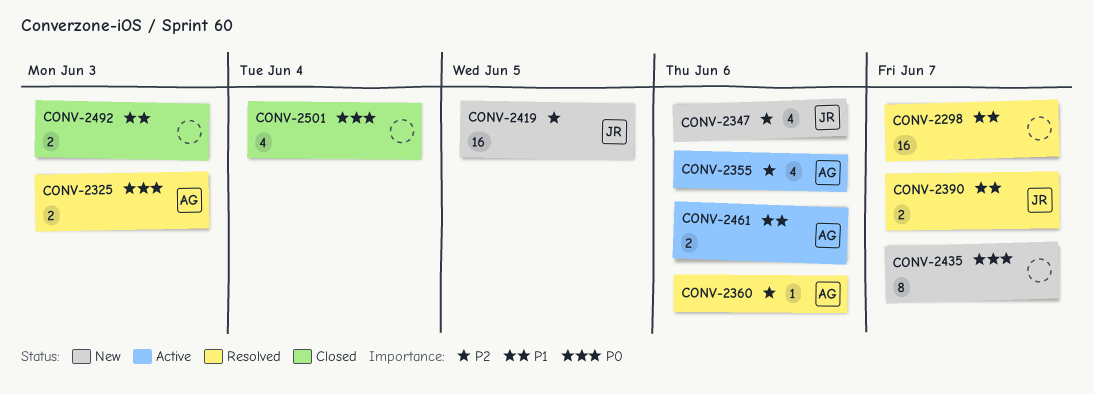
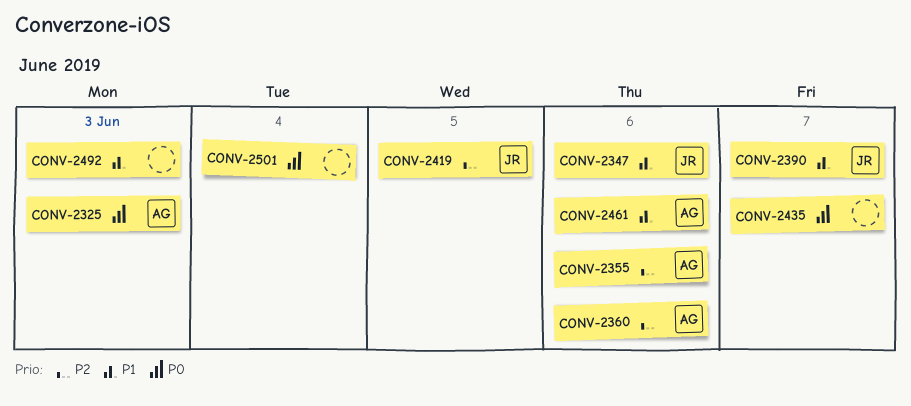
CONV-2298: present -> none
CONV-2347, priority: P2 -> P1

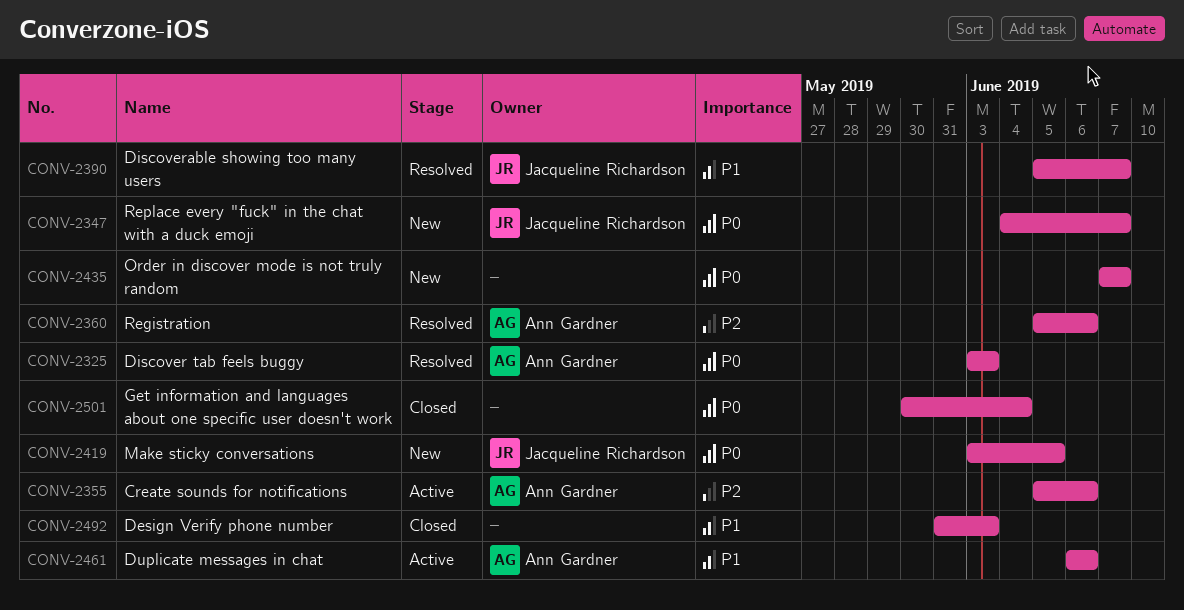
CONV-2347, priority: P1 -> P0
CONV-2347, due: Jun 6 -> Jun 7
CONV-2419, priority: P2 -> P0

